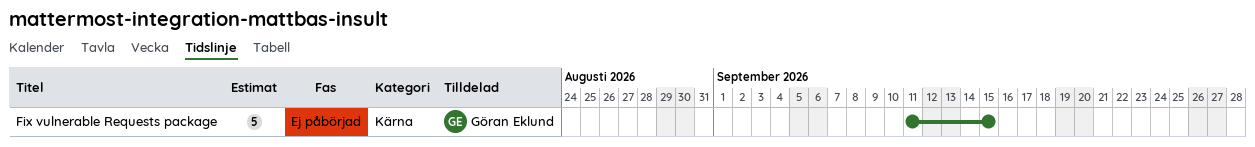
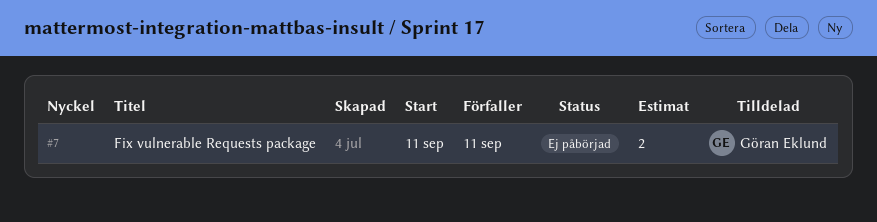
Fix vulnerable Requests package, estimate: 5 -> 2
Fix vulnerable Requests package, due: Sep 15 -> Sep 11

